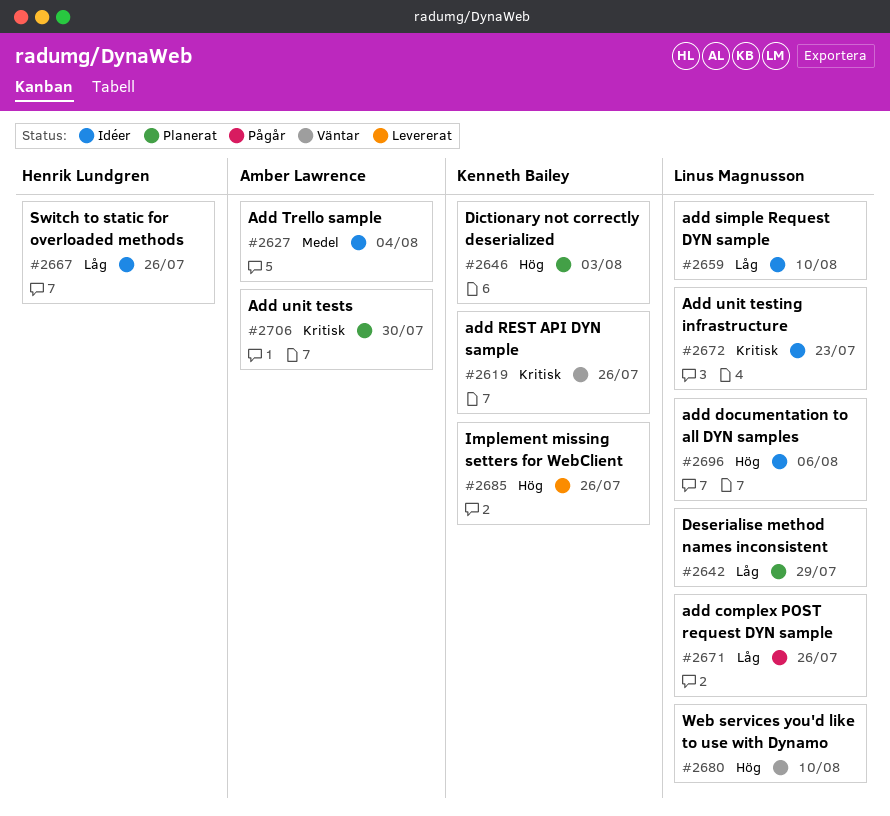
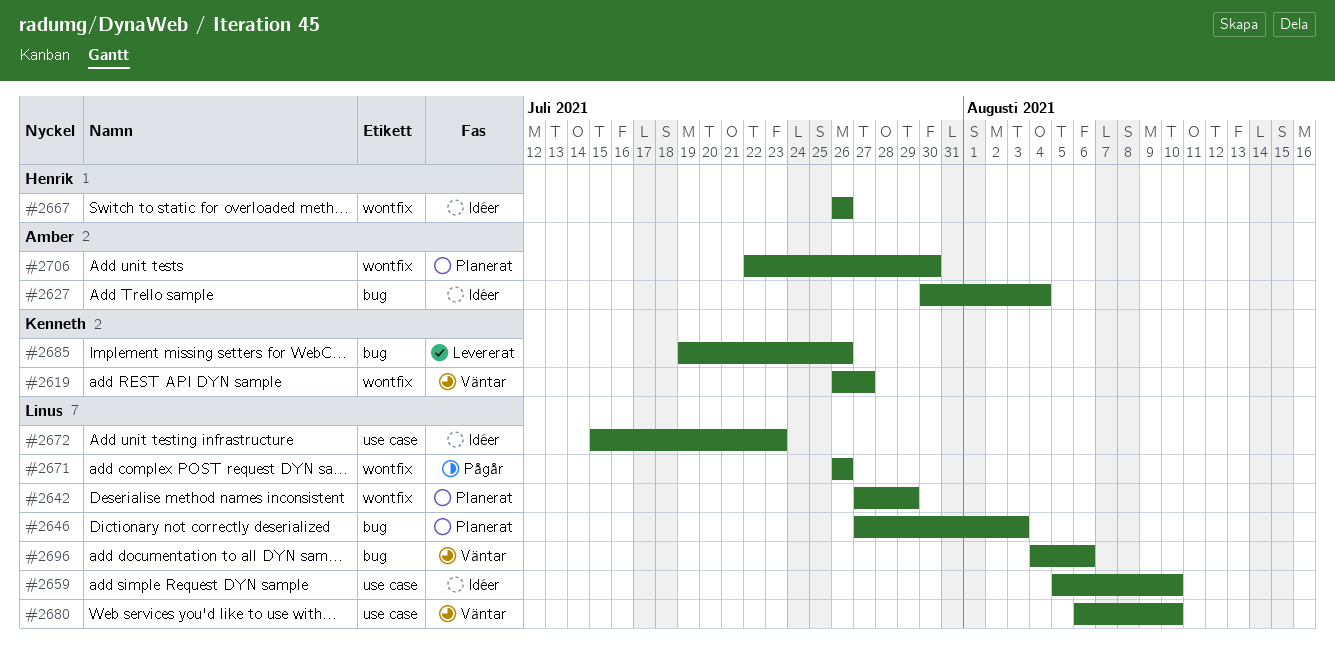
#2619, due: Jul 26 -> Jul 27
#2646, owner: Kenneth Bailey -> Linus Magnusson
#2696, status: Idéer -> Väntar

